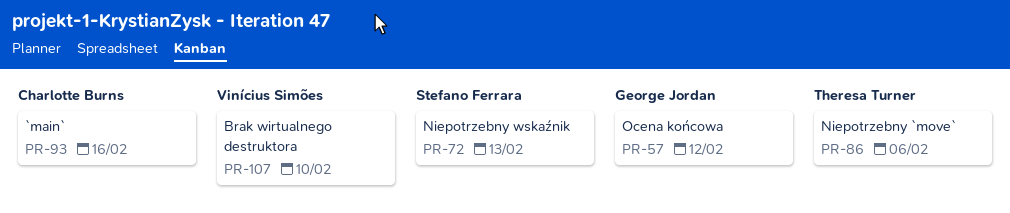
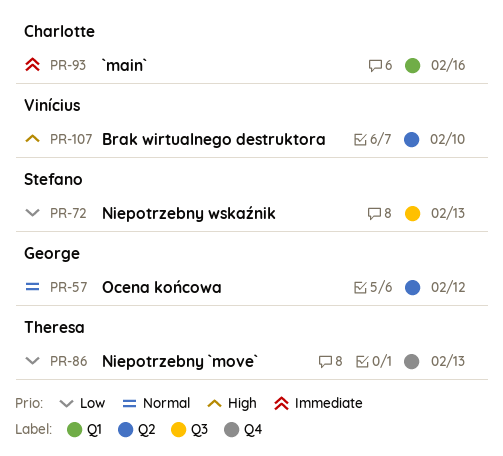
PR-86, due: Feb 6 -> Feb 13

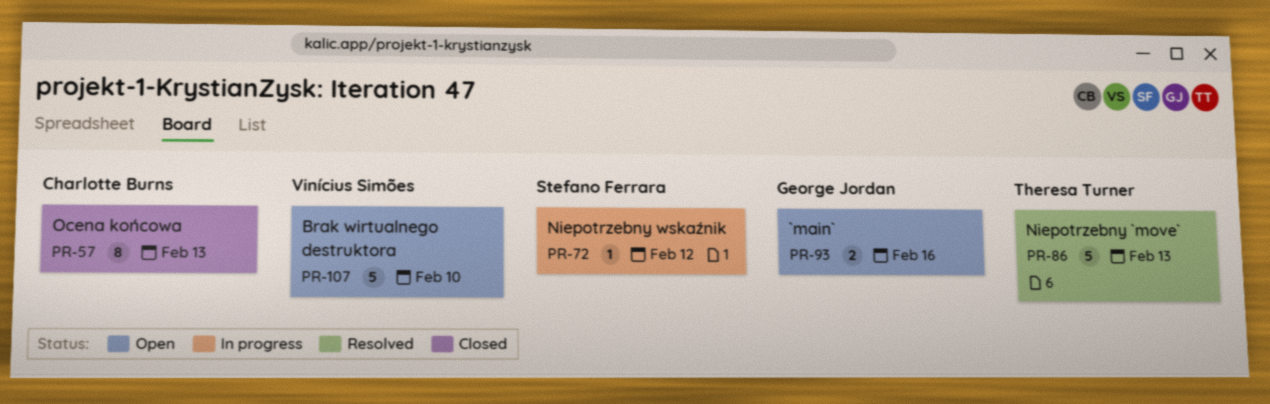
PR-57, owner: George Jordan -> Charlotte Burns
PR-57, due: Feb 12 -> Feb 13
PR-72, due: Feb 13 -> Feb 12
PR-93, owner: Charlotte Burns -> George Jordan

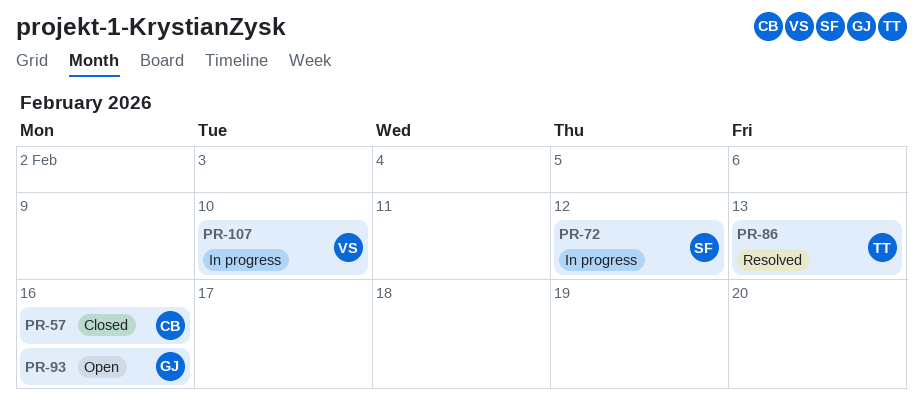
PR-57, due: Feb 13 -> Feb 16
PR-107, status: Open -> In progress

